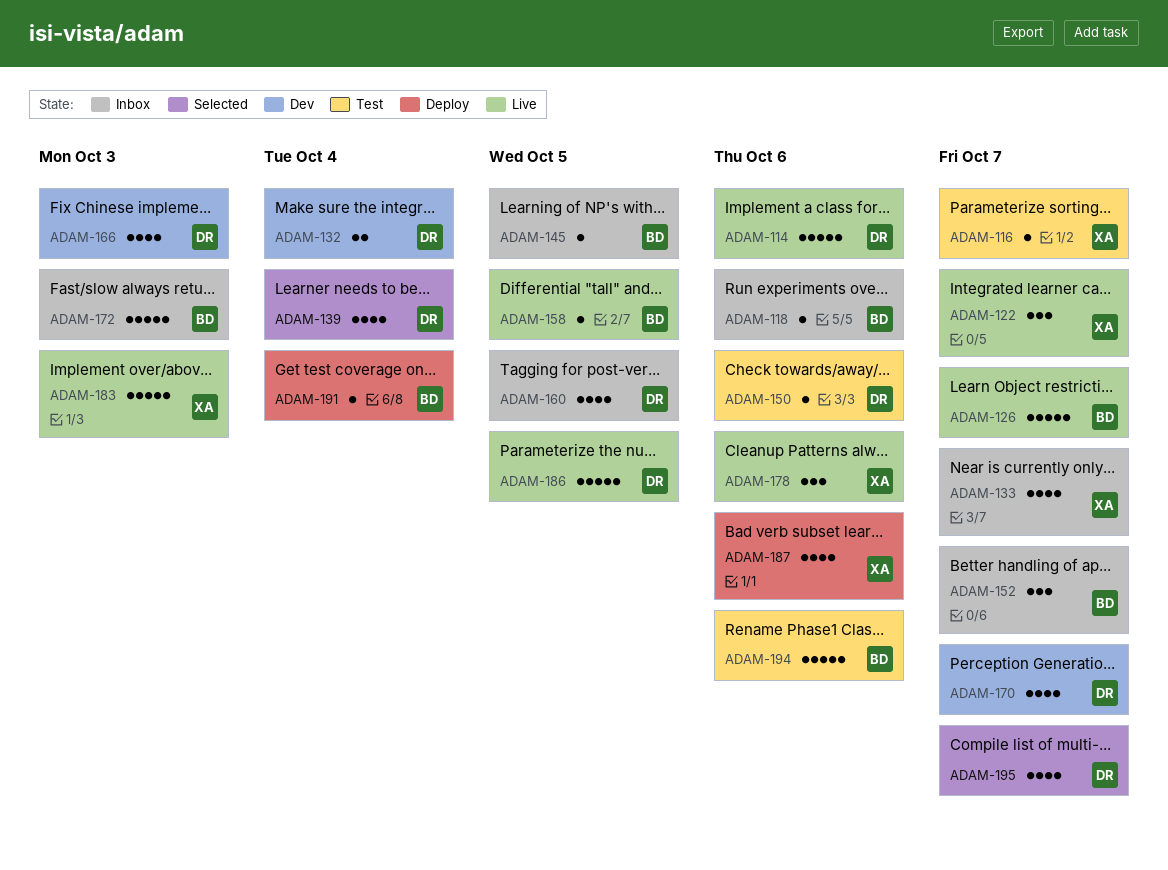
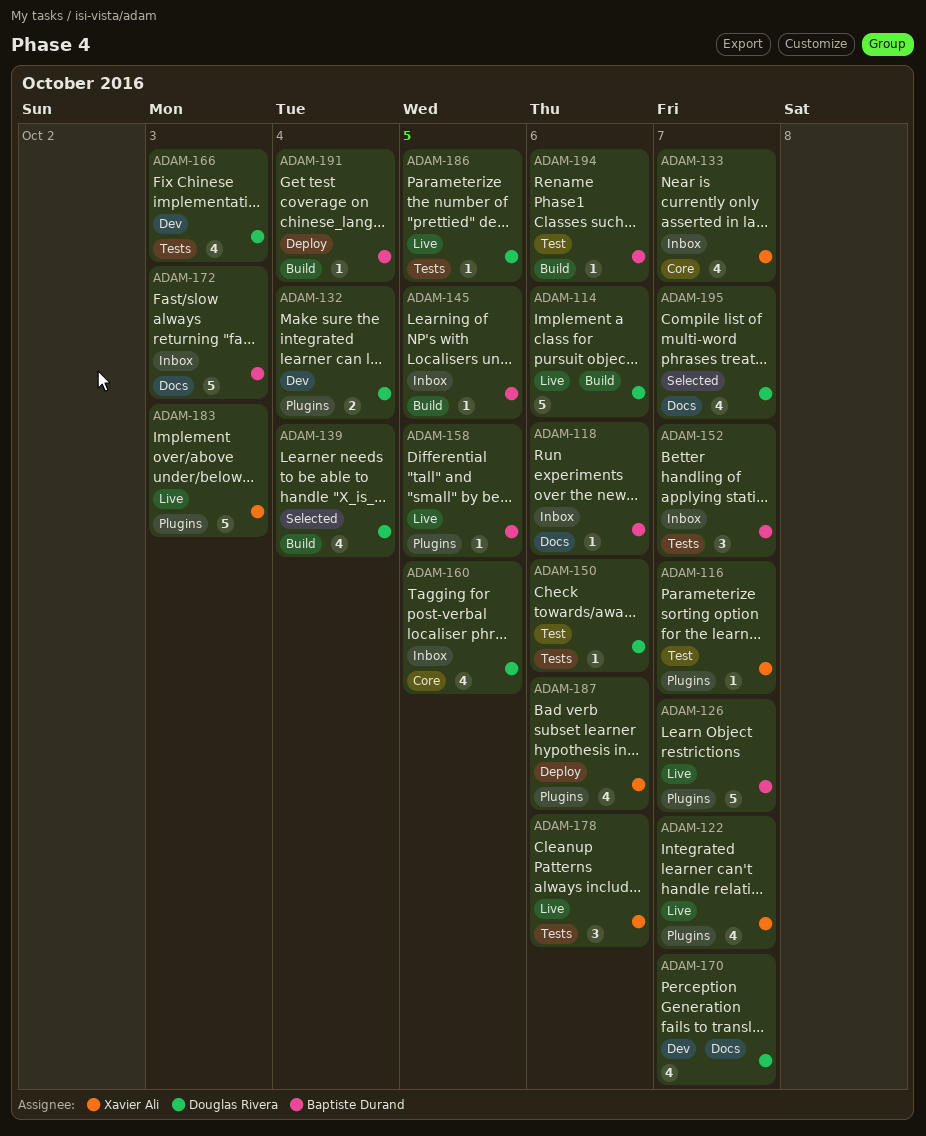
ADAM-122, estimate: 3 -> 4
ADAM-186, estimate: 5 -> 1
ADAM-194, estimate: 5 -> 1

